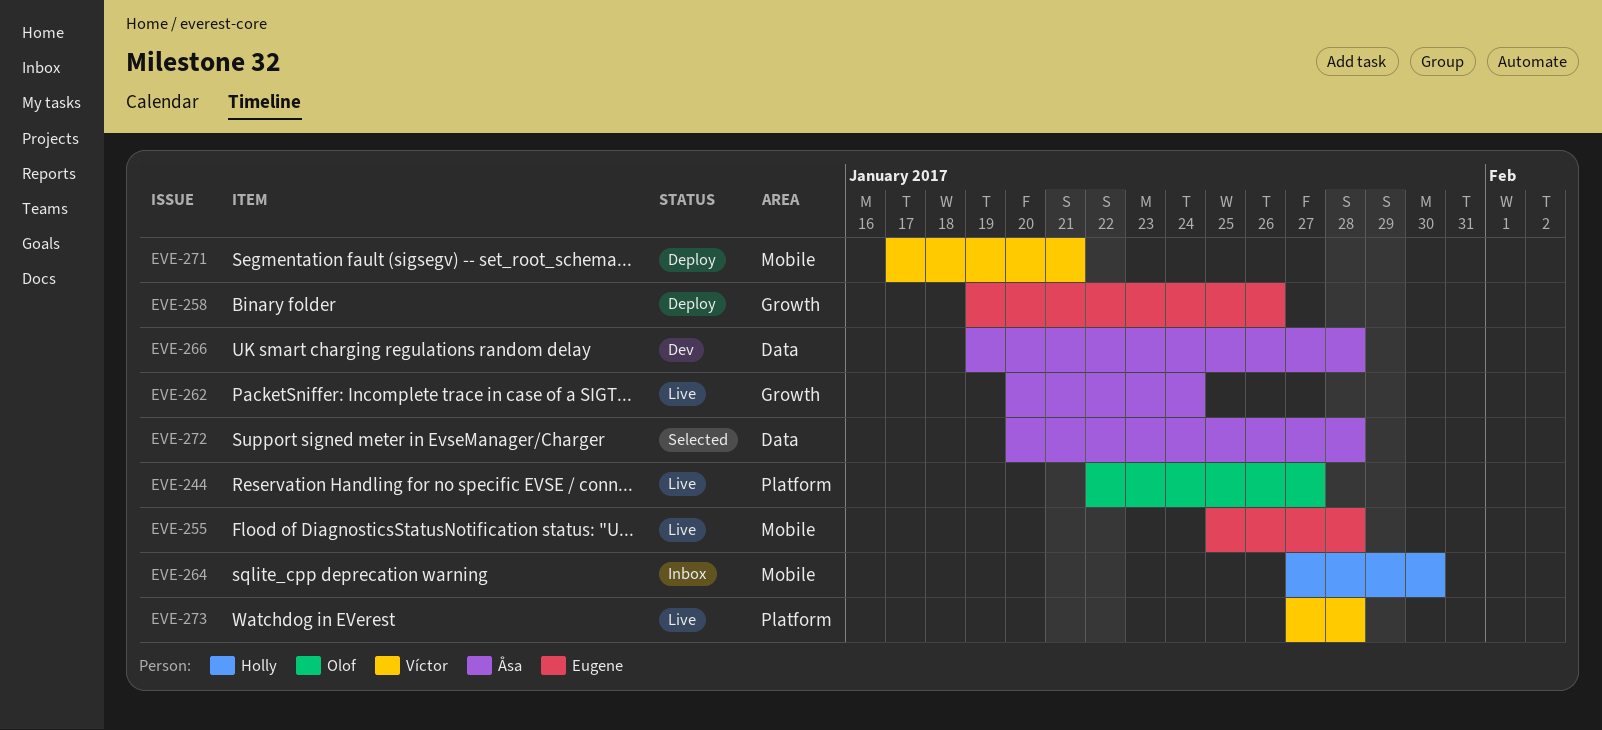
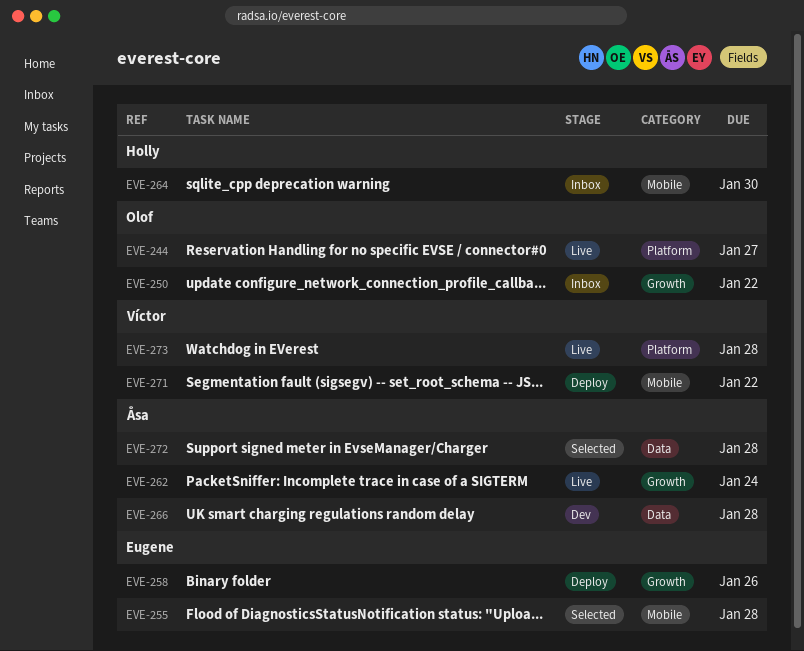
EVE-250: none -> present
EVE-255, status: Live -> Selected
EVE-271, due: Jan 21 -> Jan 22

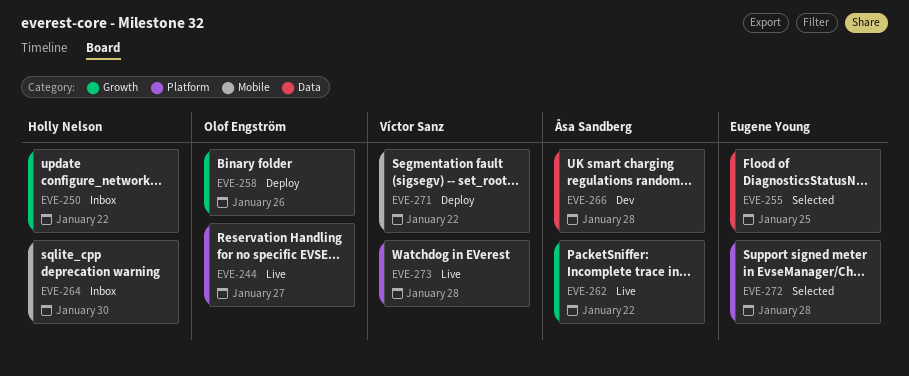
EVE-250, owner: Olof Engström -> Holly Nelson
EVE-255, label: Mobile -> Data
EVE-255, due: Jan 28 -> Jan 25
EVE-258, owner: Eugene Young -> Olof Engström
EVE-262, due: Jan 24 -> Jan 22
EVE-272, owner: Åsa Sandberg -> Eugene Young
EVE-272, label: Data -> Platform

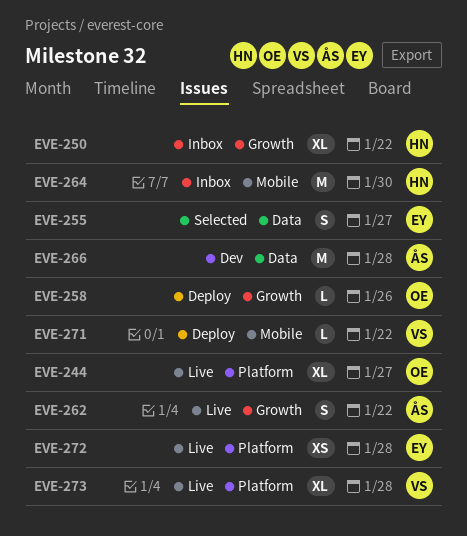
EVE-255, due: Jan 25 -> Jan 27
EVE-272, status: Selected -> Live

